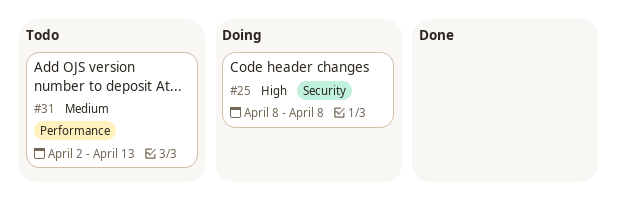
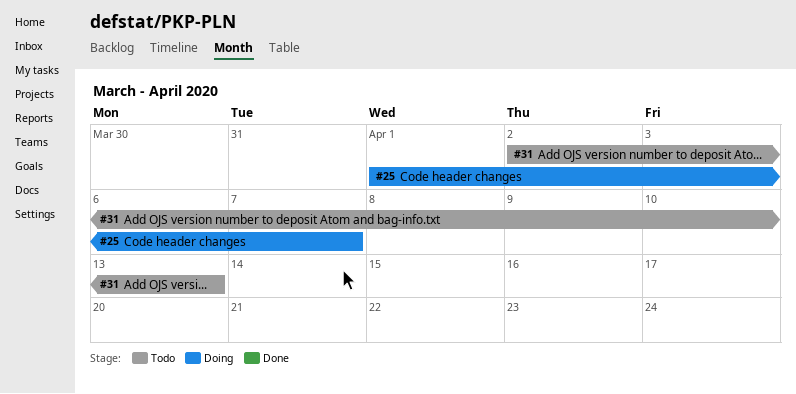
#25, start: Apr 8 -> Apr 1
#25, due: Apr 8 -> Apr 7

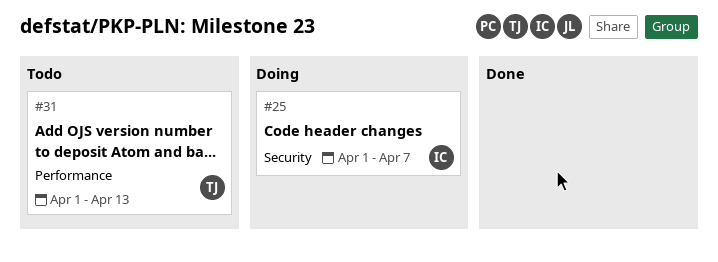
#31, start: Apr 2 -> Apr 1

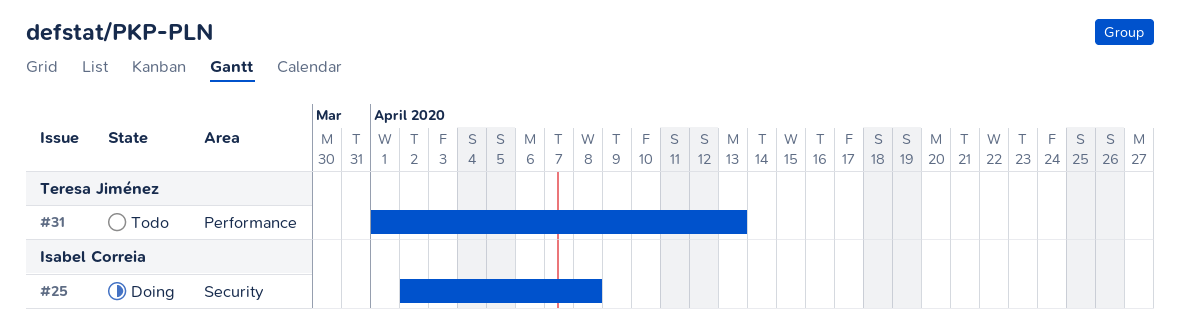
#25, start: Apr 1 -> Apr 2
#25, due: Apr 7 -> Apr 8

